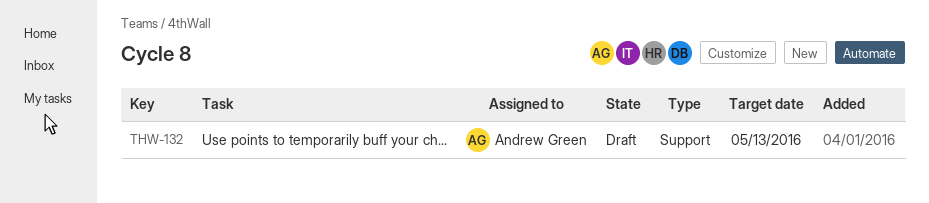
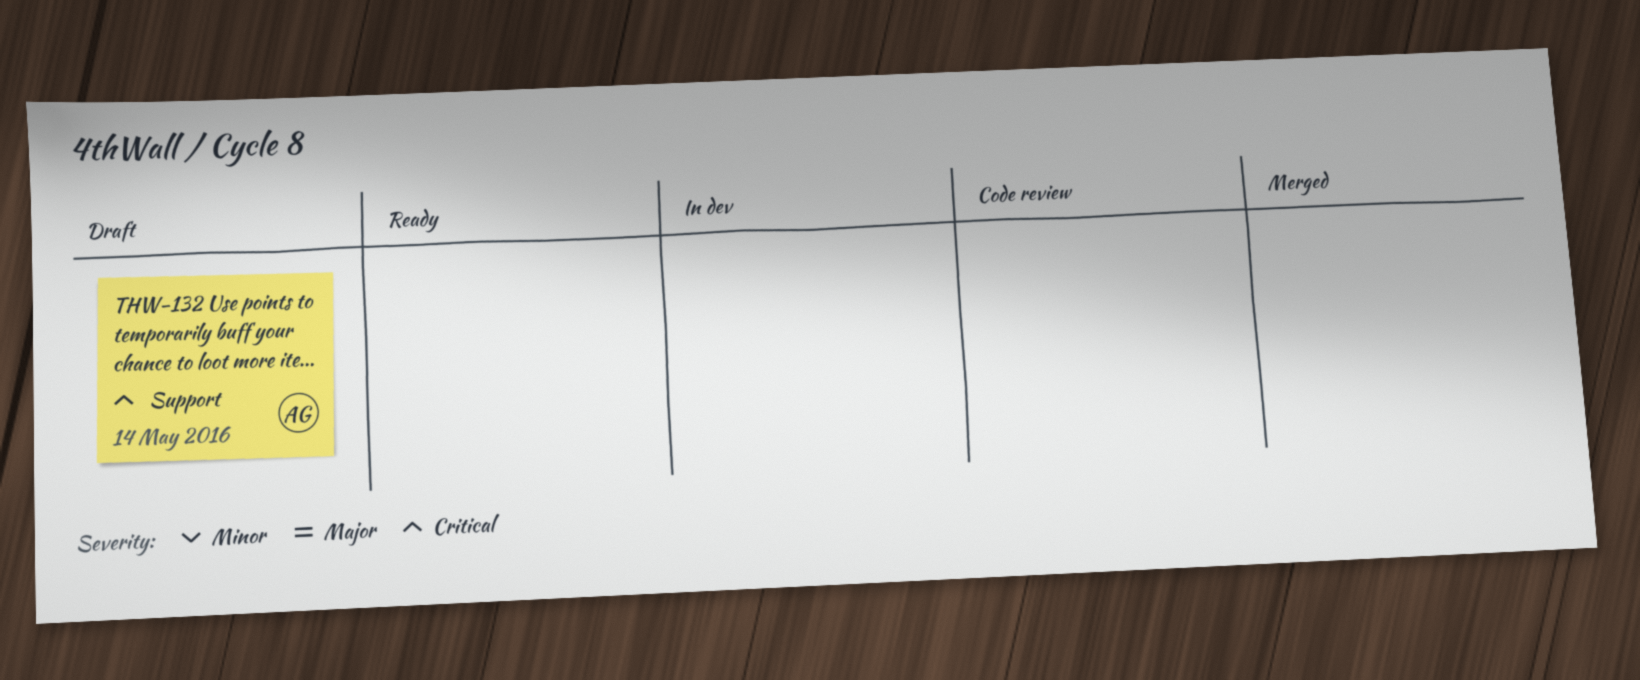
THW-132, due: May 13 -> May 14

